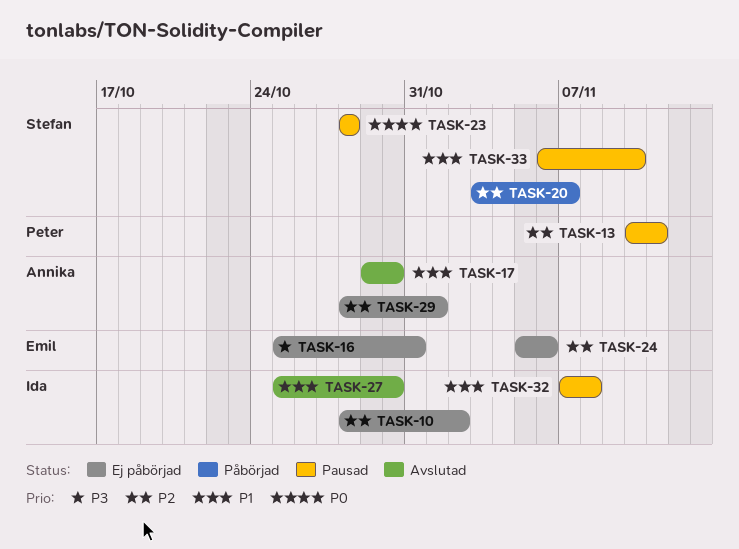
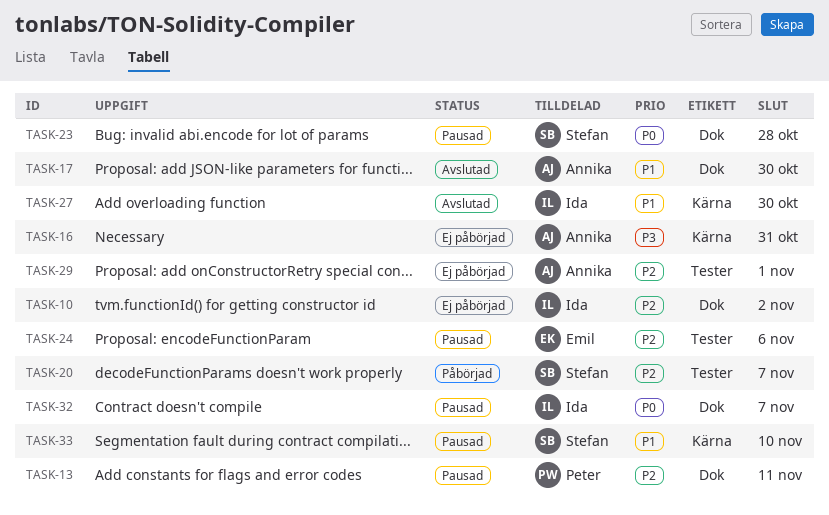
TASK-16, owner: Emil -> Annika
TASK-24, status: Ej påbörjad -> Pausad
TASK-32, priority: P1 -> P0
TASK-32, due: Nov 8 -> Nov 7

